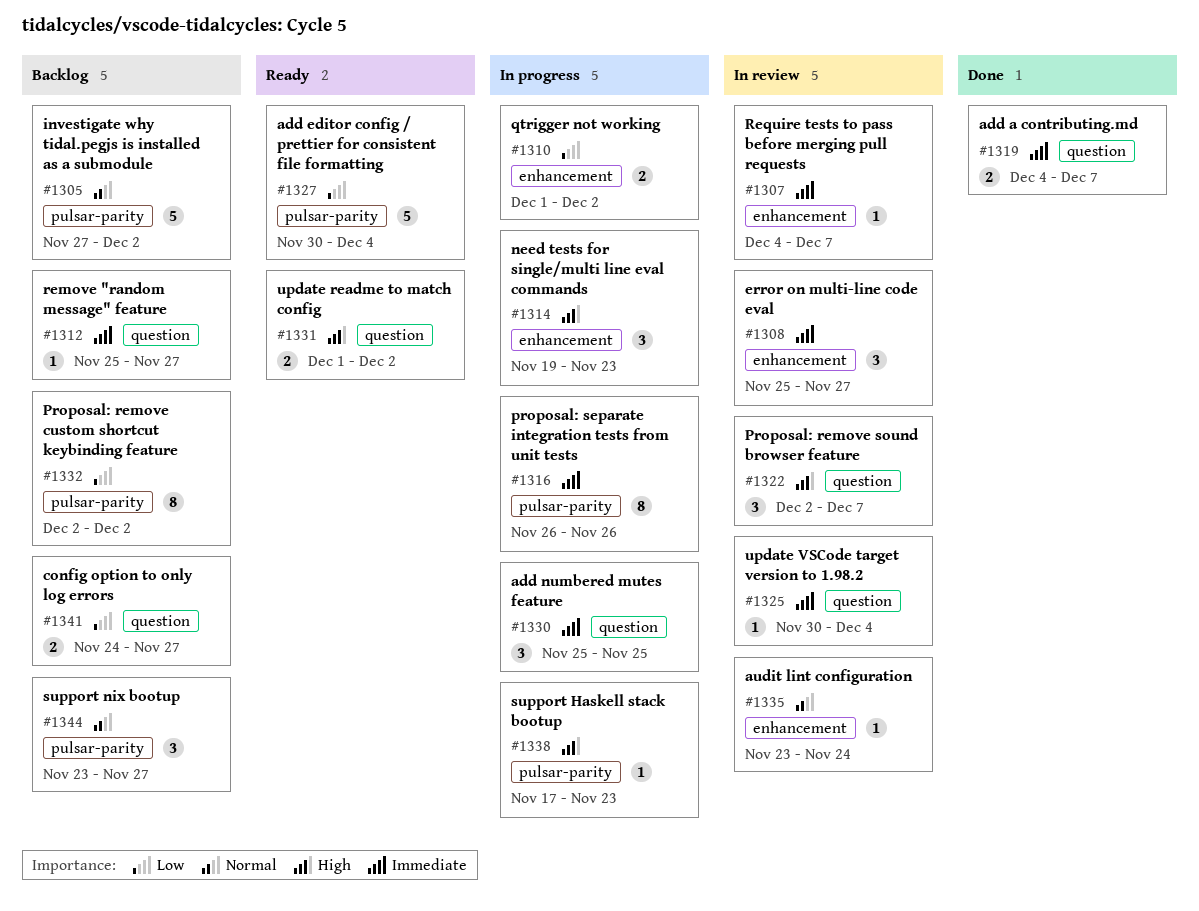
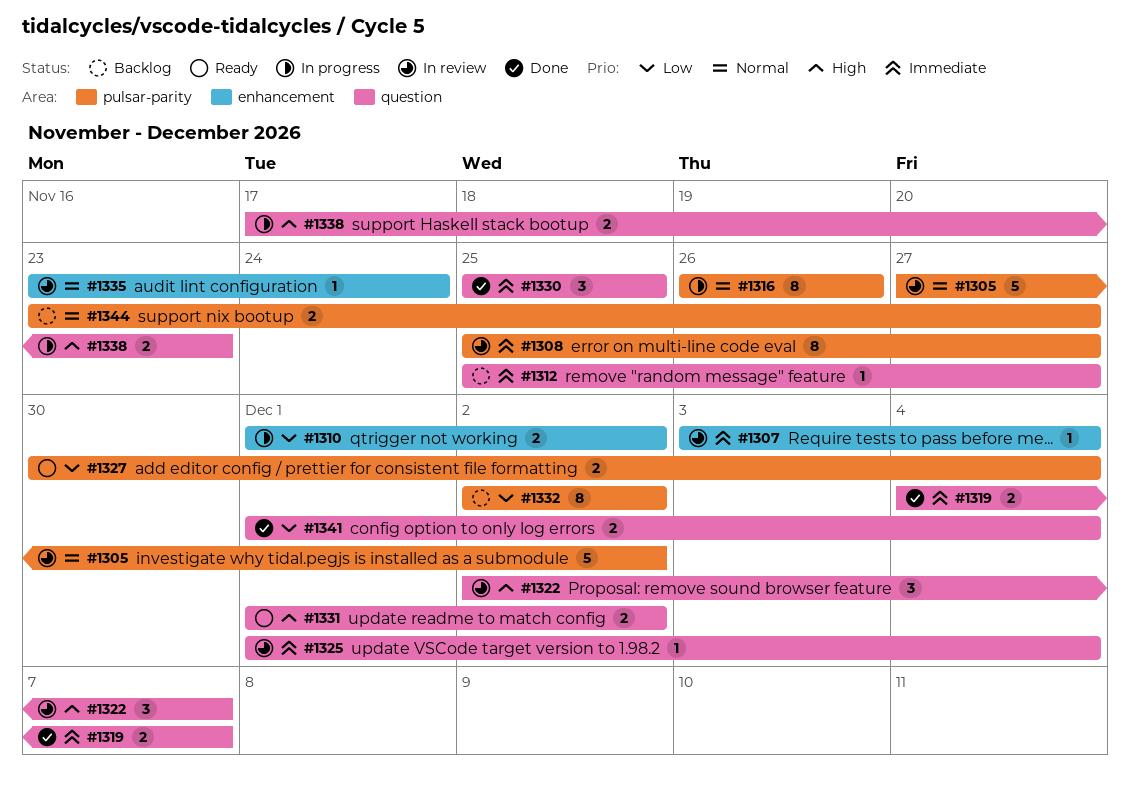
#1305, status: Backlog -> In review
#1307, start: Dec 4 -> Dec 3
#1307, due: Dec 7 -> Dec 4
#1308, label: enhancement -> pulsar-parity
#1308, estimate: 3 -> 8
#1314: present -> none
#1316, priority: Immediate -> Normal
#1325, start: Nov 30 -> Dec 1
#1327, estimate: 5 -> 2
#1330, status: In progress -> Done
#1338, label: pulsar-parity -> question
#1338, estimate: 1 -> 2
#1341, status: Backlog -> Done
#1341, start: Nov 24 -> Dec 1
#1341, due: Nov 27 -> Dec 4
#1344, estimate: 3 -> 2

